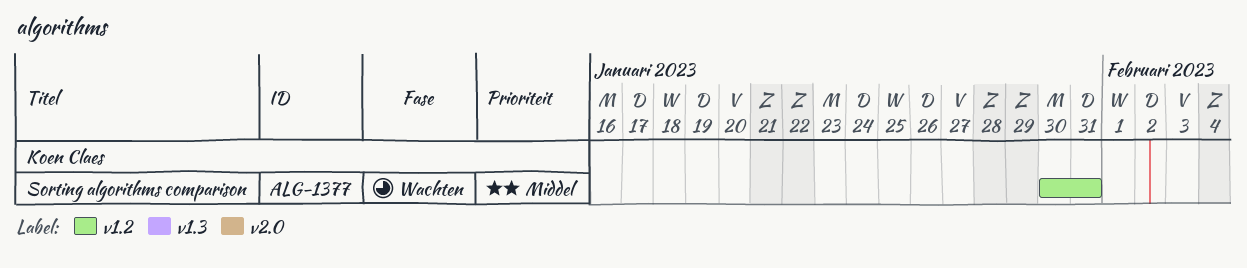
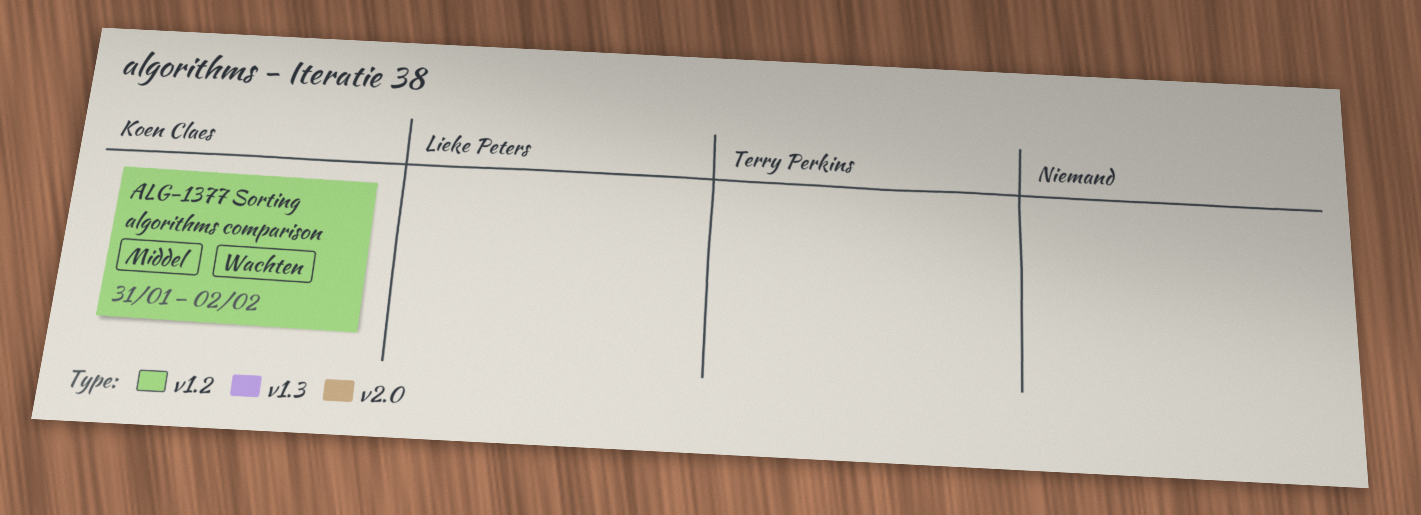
ALG-1377, start: Jan 30 -> Jan 31
ALG-1377, due: Jan 31 -> Feb 2

